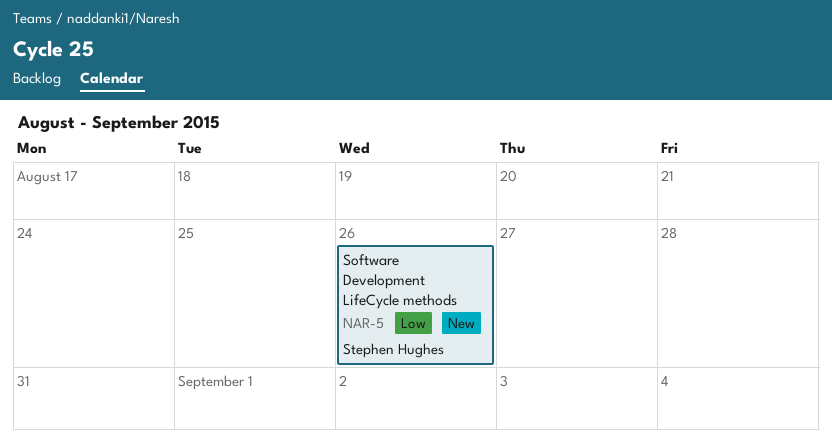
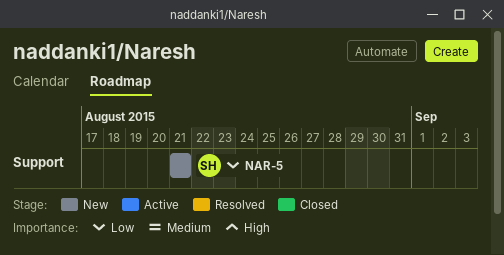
NAR-5, due: Aug 26 -> Aug 21

